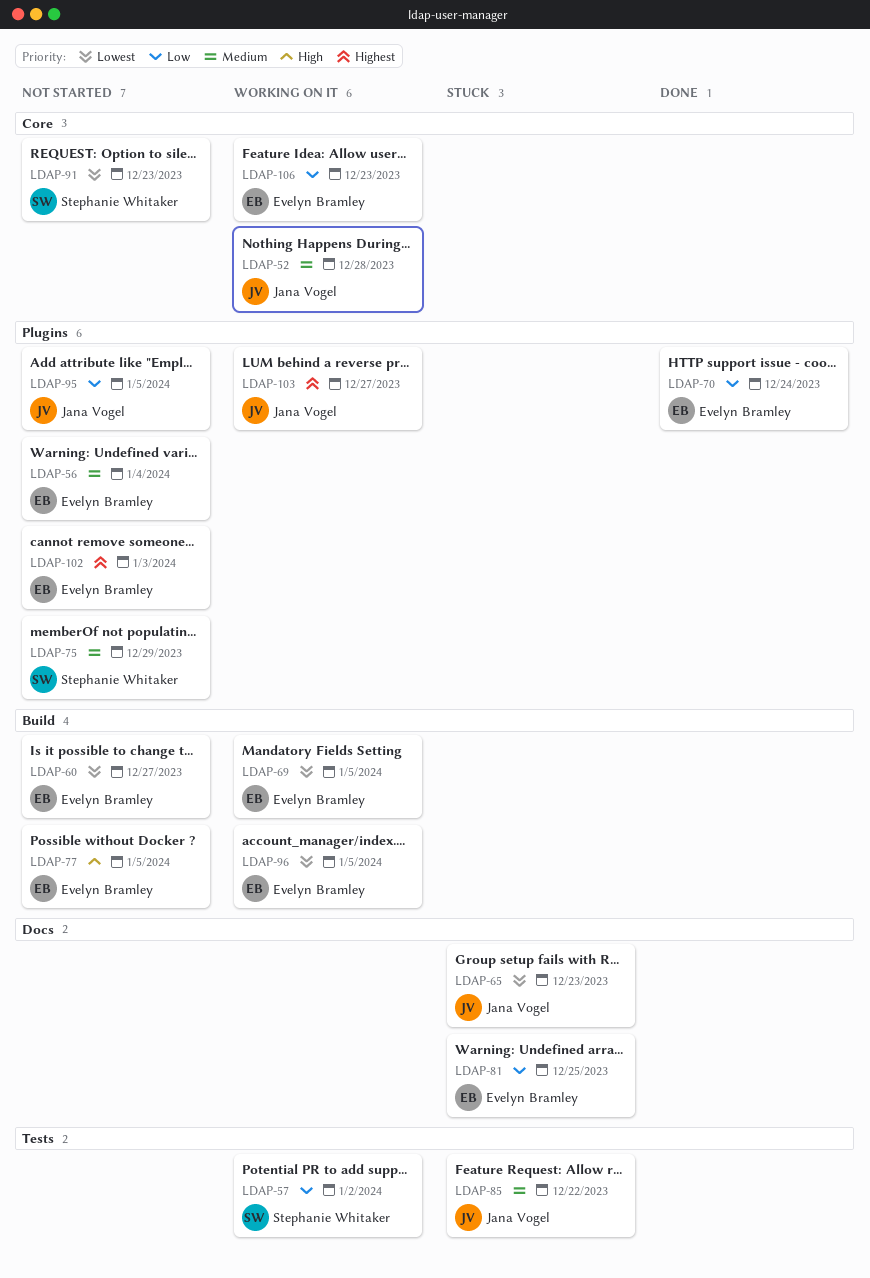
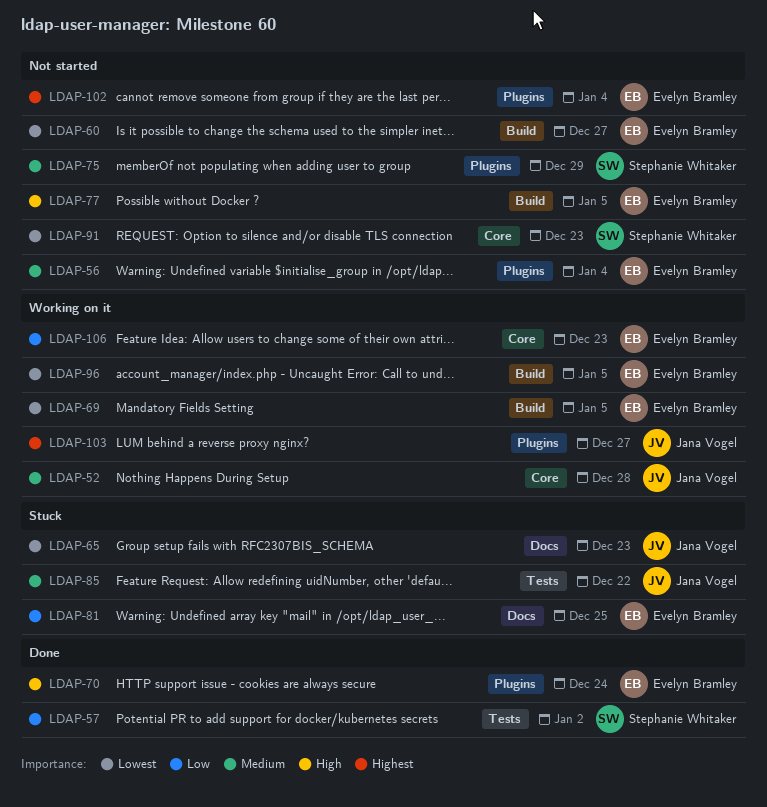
LDAP-57, status: Working on it -> Done
LDAP-70, priority: Low -> High
LDAP-95: present -> none
LDAP-102, due: Jan 3 -> Jan 4

